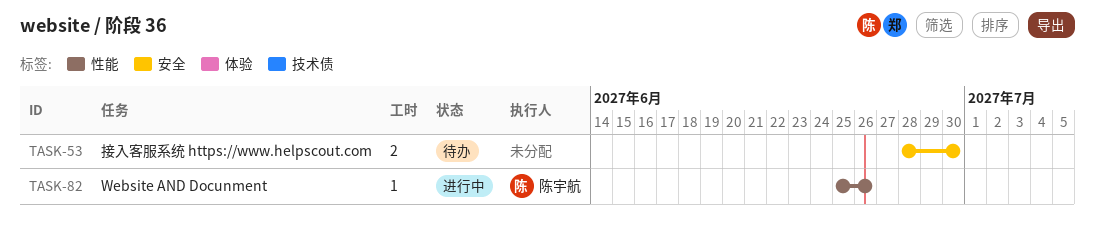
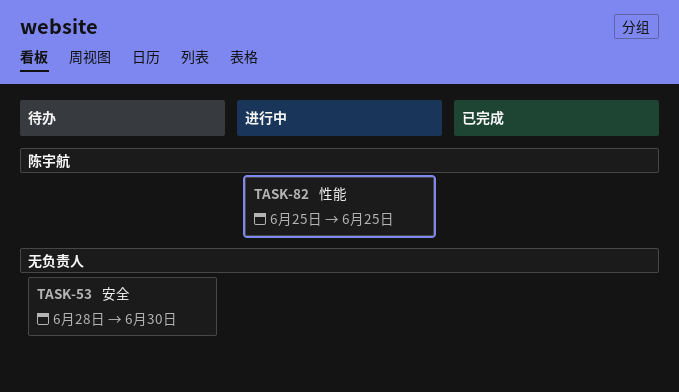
TASK-82, due: Jun 26 -> Jun 25

